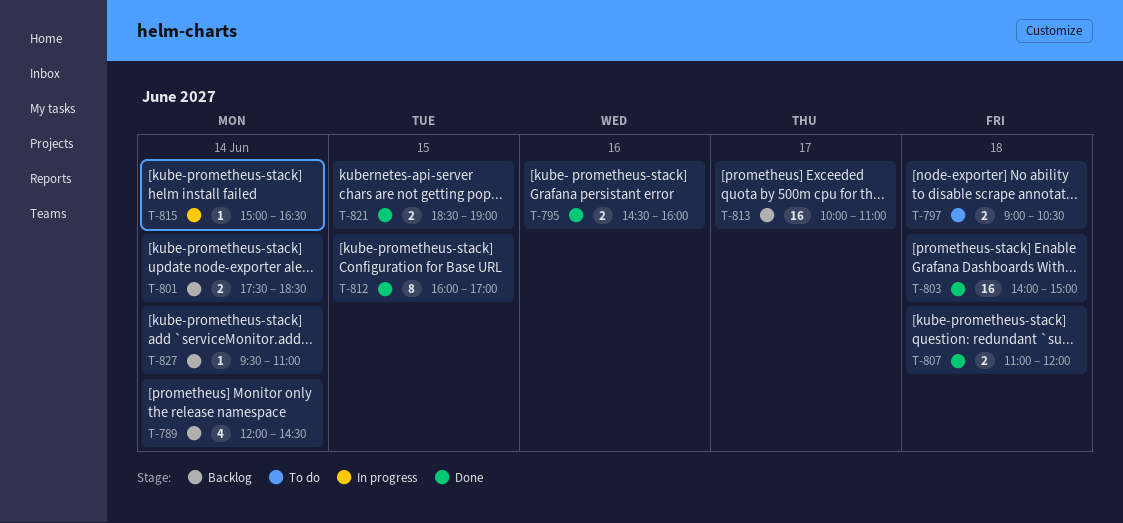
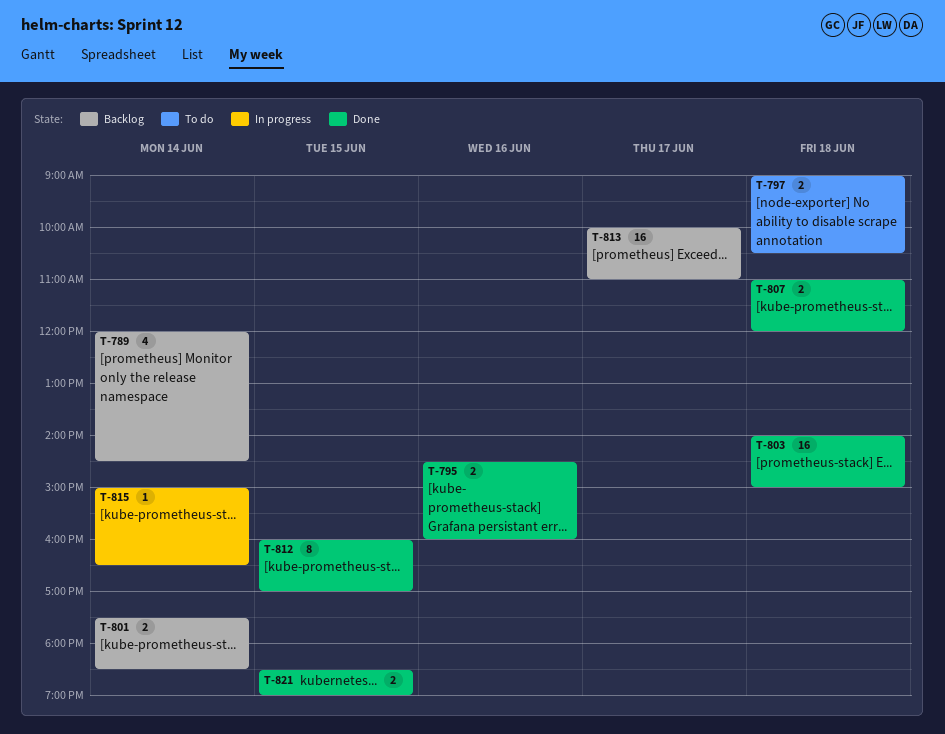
T-827: present -> none

